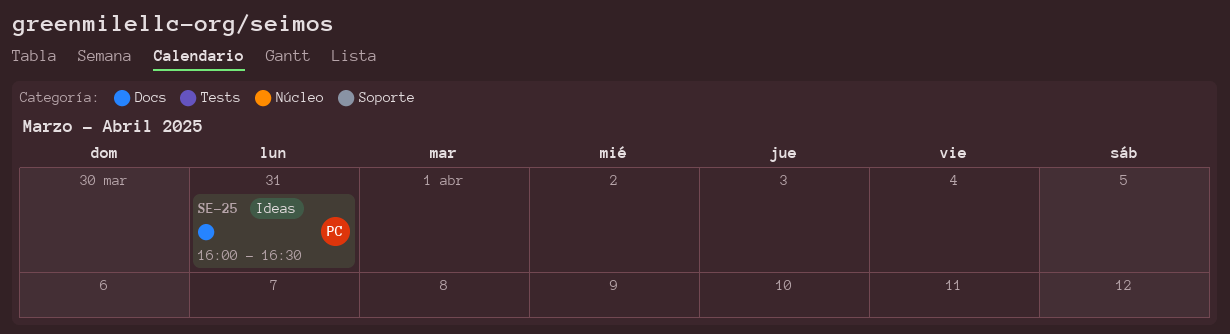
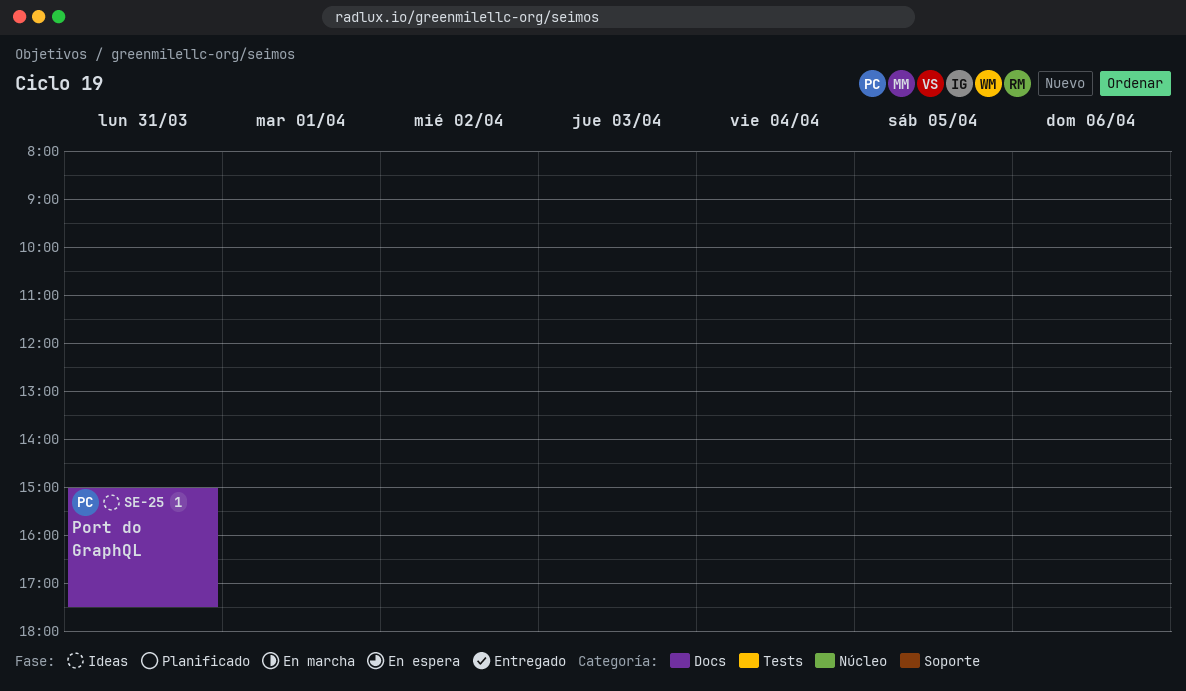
SE-25, begins: 16:00 -> 15:00
SE-25, ends: 16:30 -> 17:30

